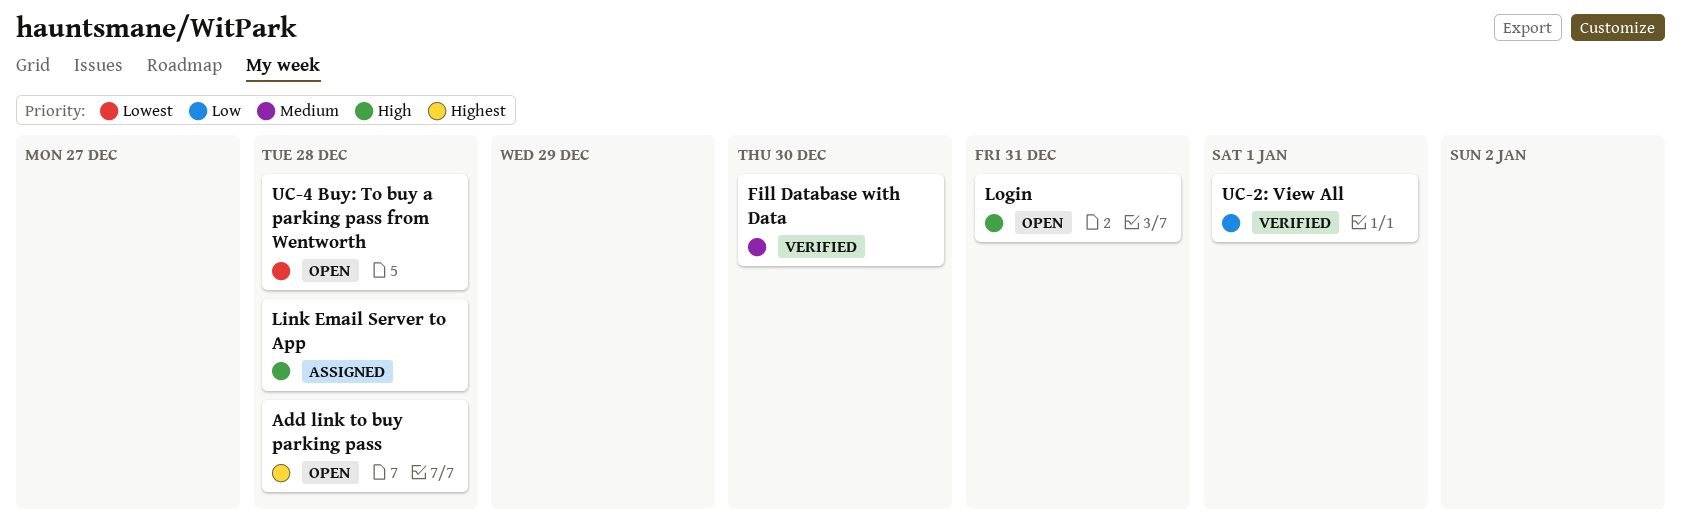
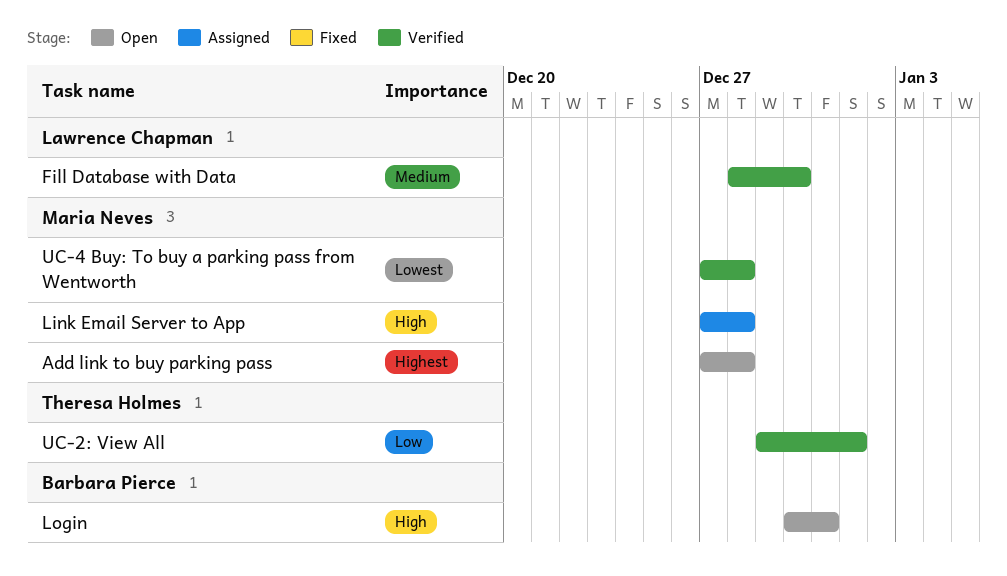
UC-4 Buy: To buy a parking pass from Wentworth, status: Open -> Verified

